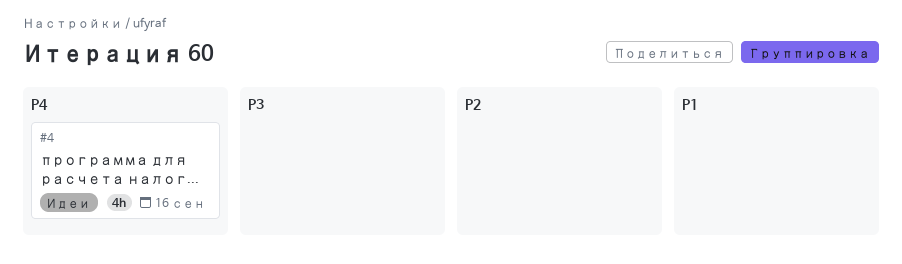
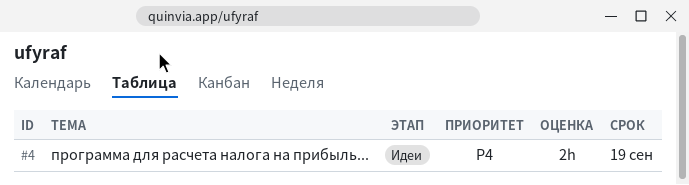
#4, estimate: 4h -> 2h
#4, due: Sep 16 -> Sep 19

